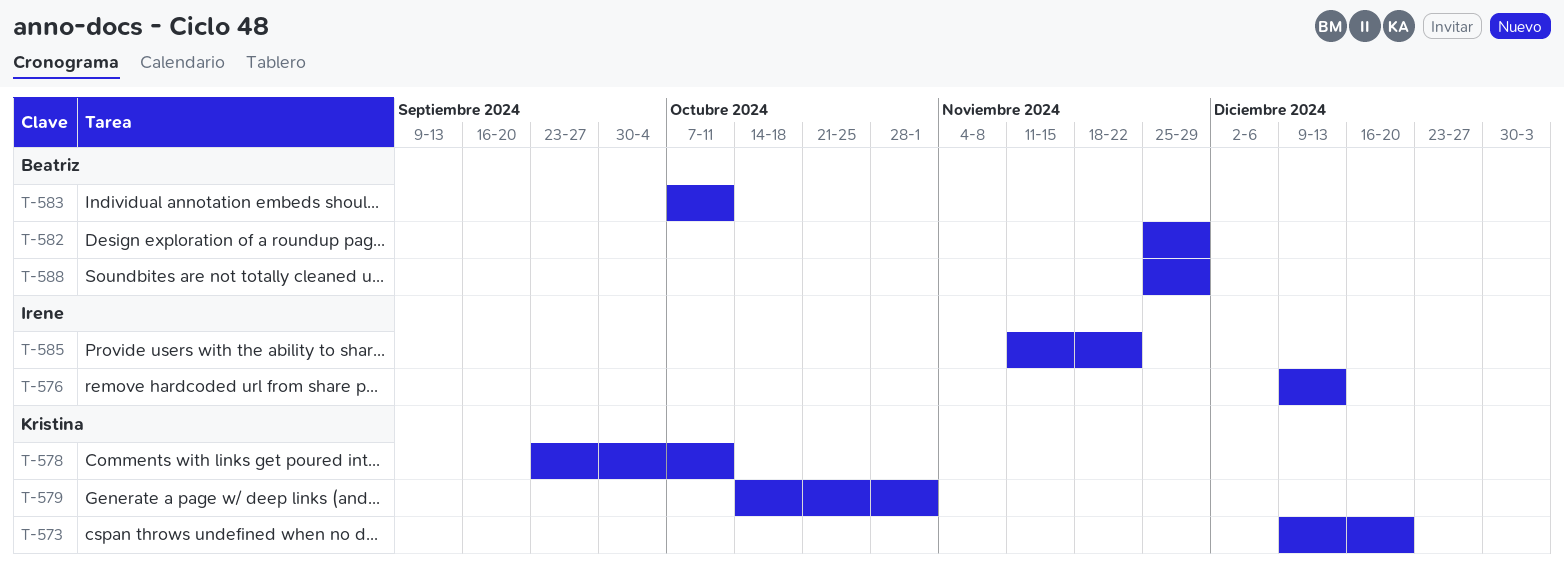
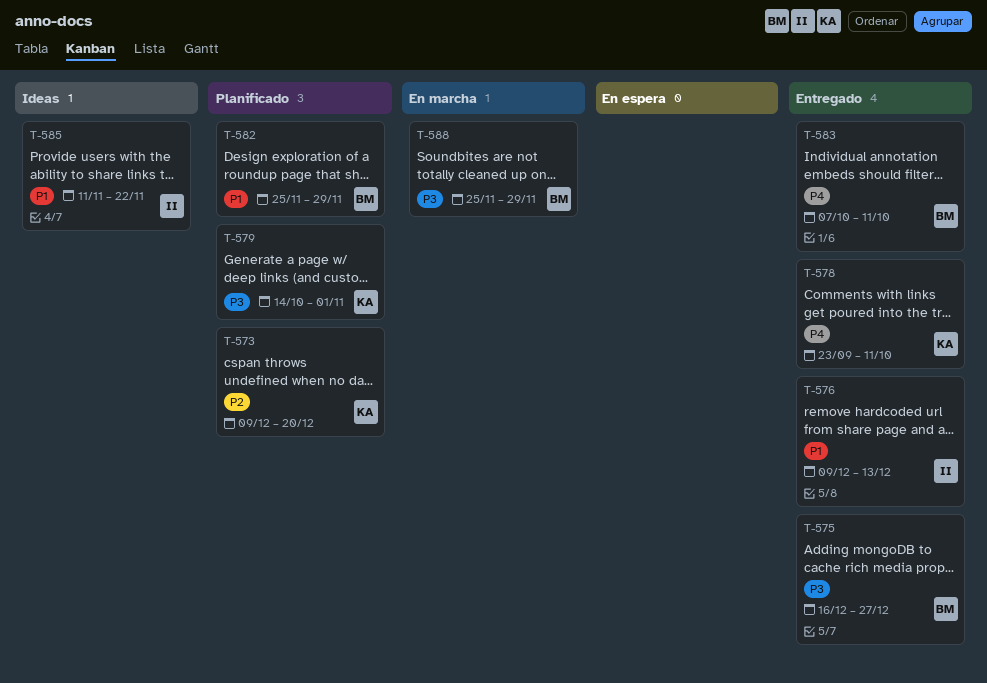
T-575: none -> present

